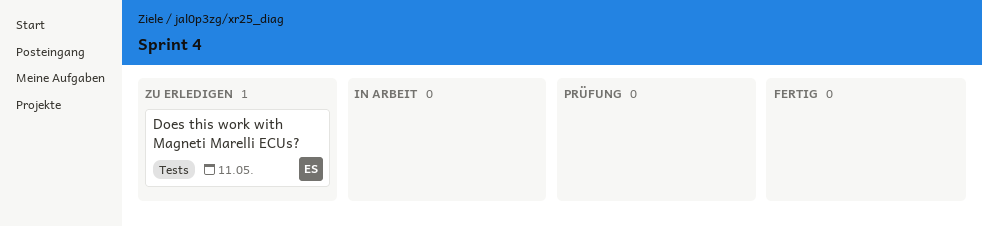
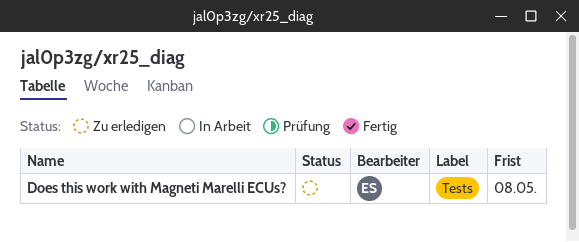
Does this work with Magneti Marelli ECUs?, due: May 11 -> May 8

